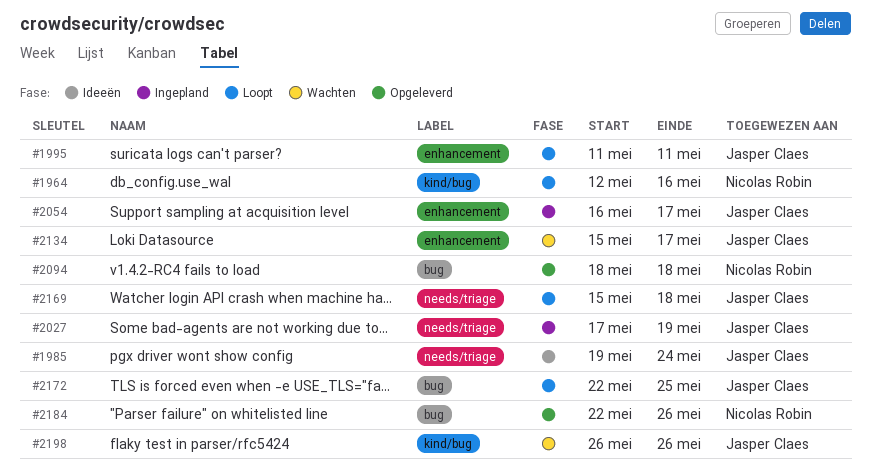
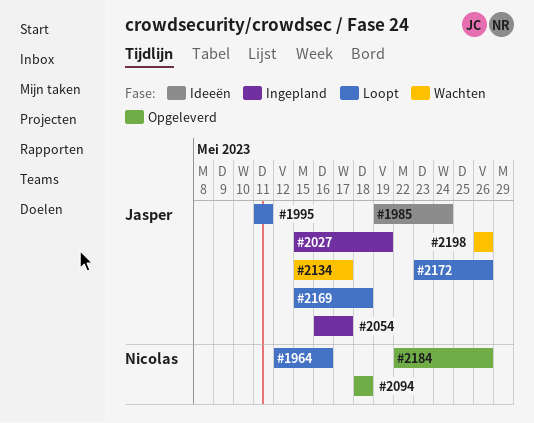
#2027, start: May 17 -> May 15
#2172, start: May 22 -> May 23
#2172, due: May 25 -> May 26

